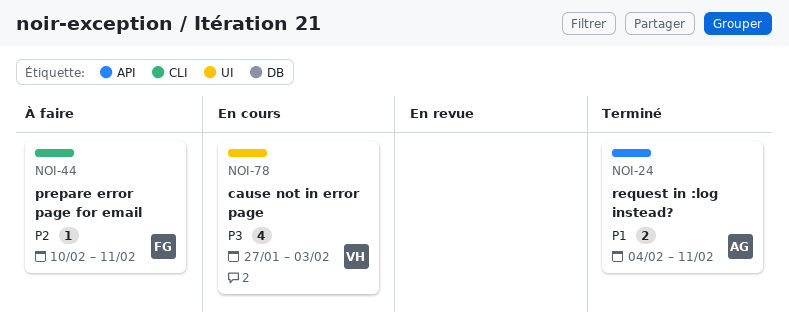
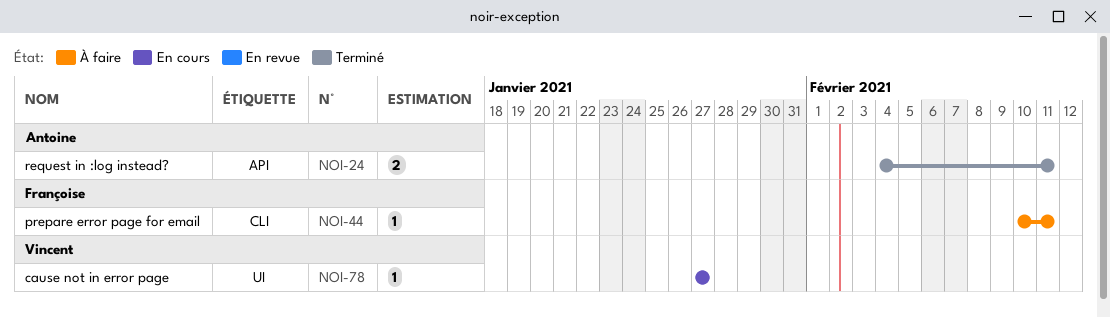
NOI-78, estimate: 4 -> 1
NOI-78, due: Feb 3 -> Jan 27

